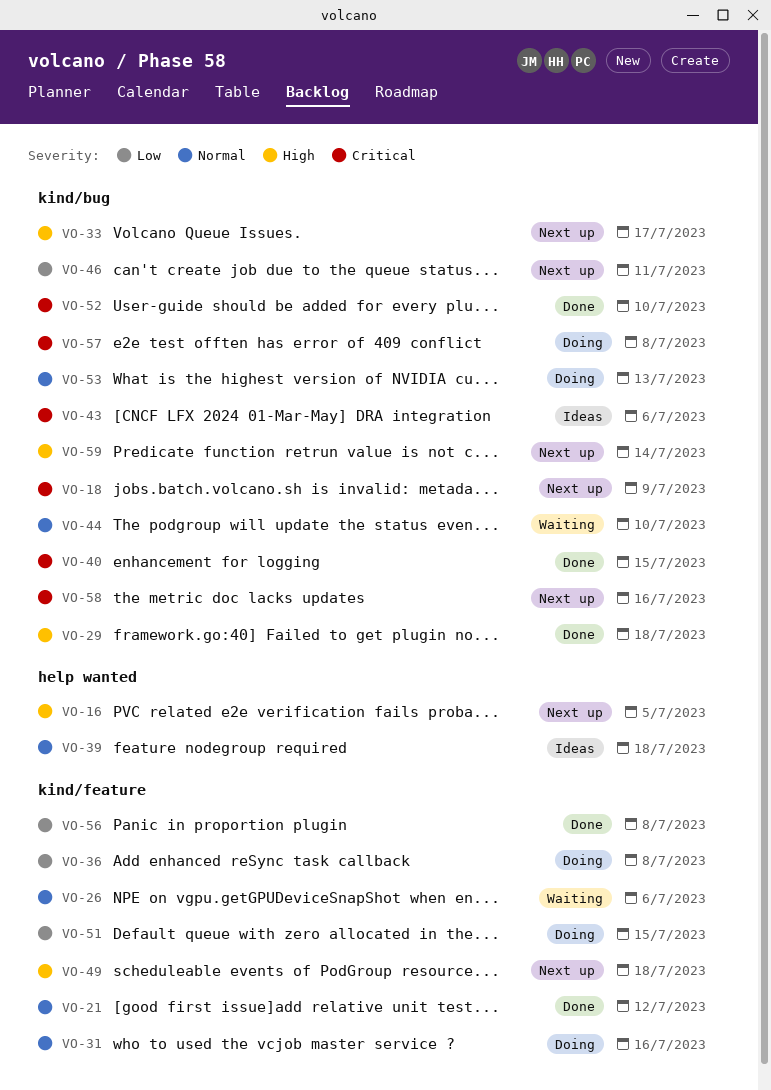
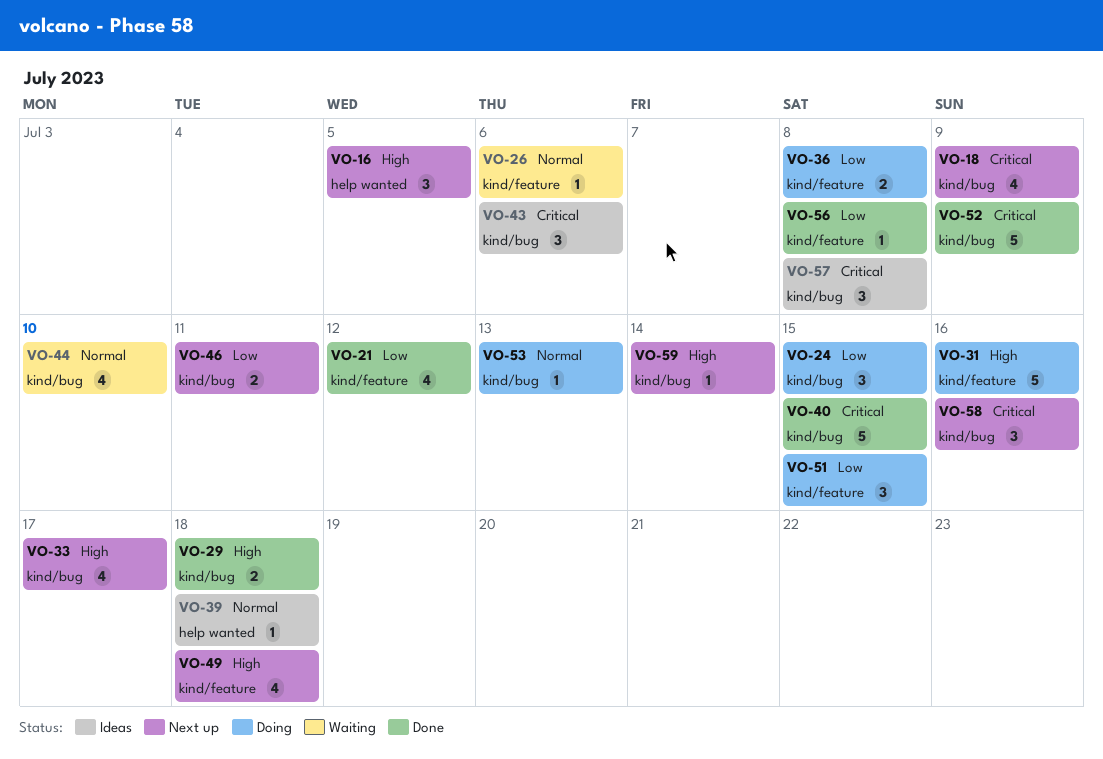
VO-21, priority: Normal -> Low
VO-24: none -> present
VO-31, priority: Normal -> High
VO-52, due: Jul 10 -> Jul 9
VO-57, status: Doing -> Ideas

